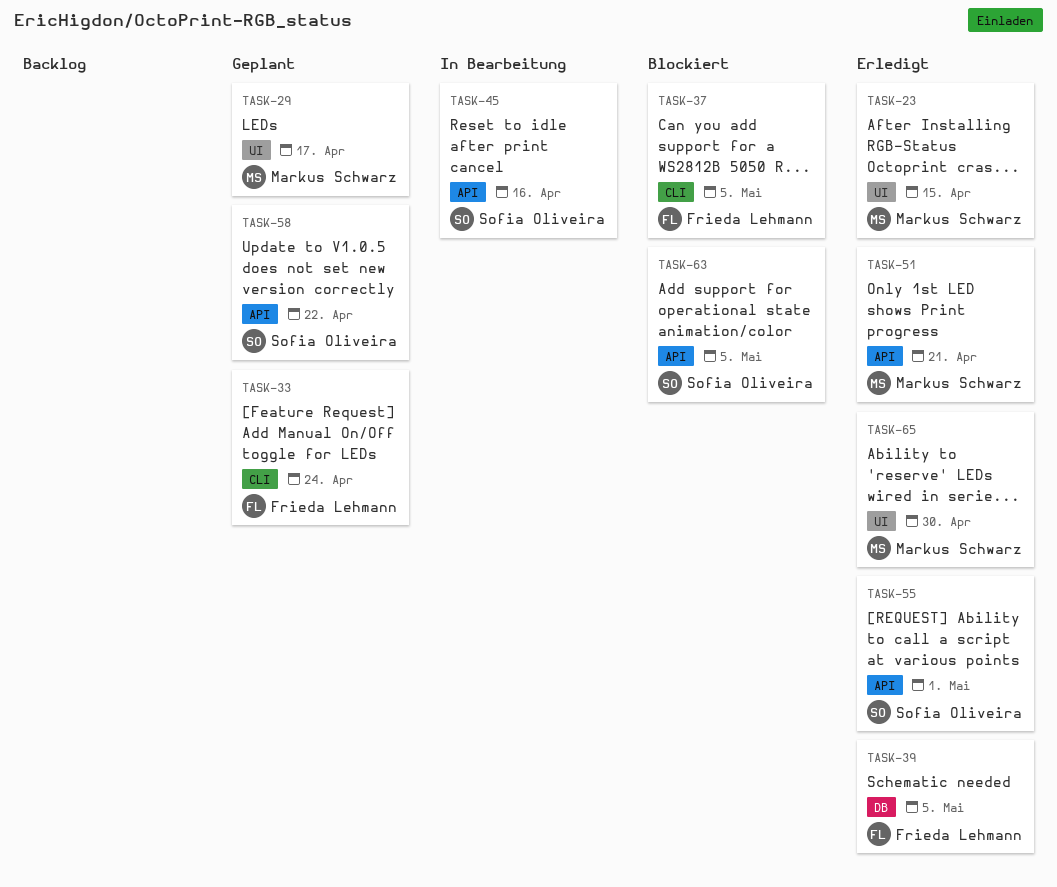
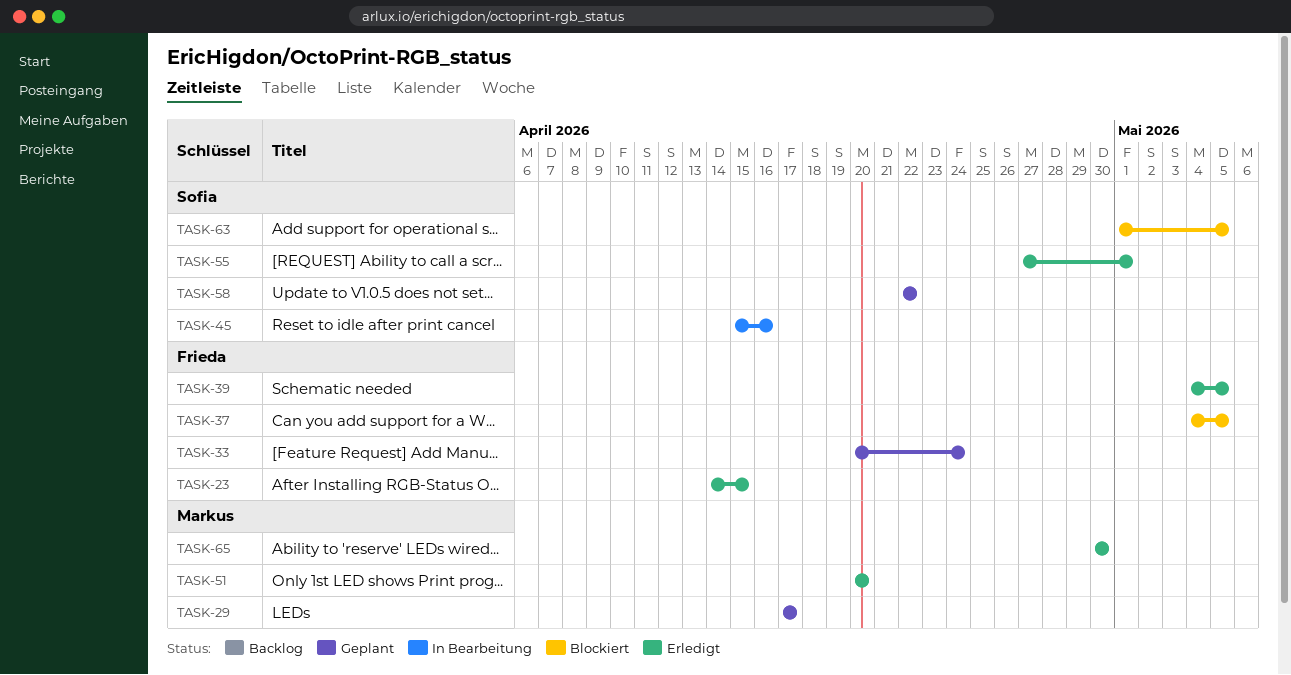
TASK-23, owner: Markus Schwarz -> Frieda Lehmann
TASK-51, due: Apr 21 -> Apr 20

